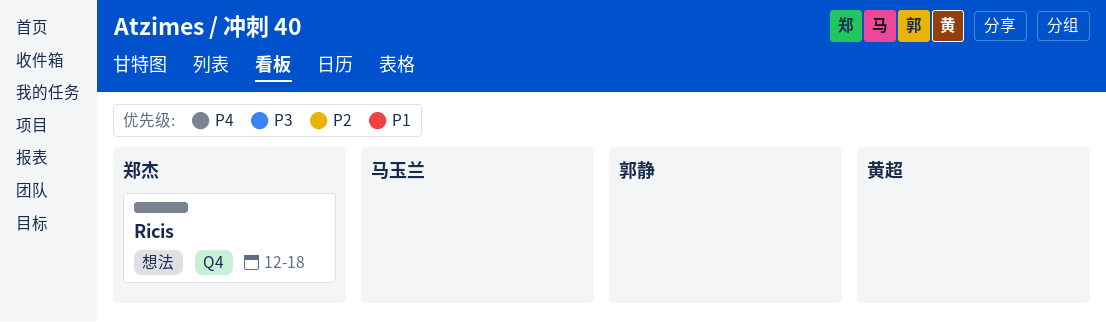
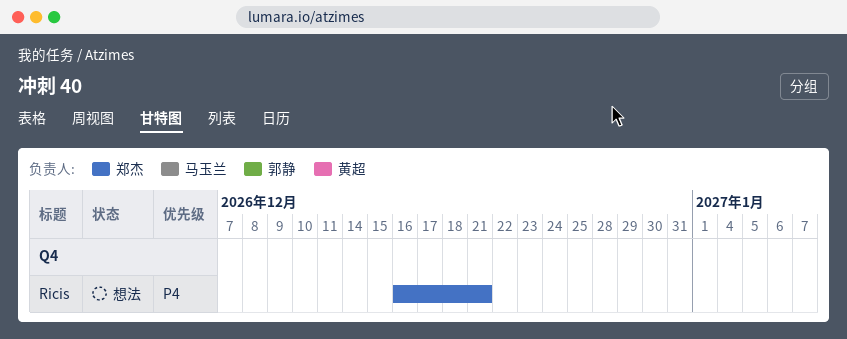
Ricis, due: Dec 18 -> Dec 21

